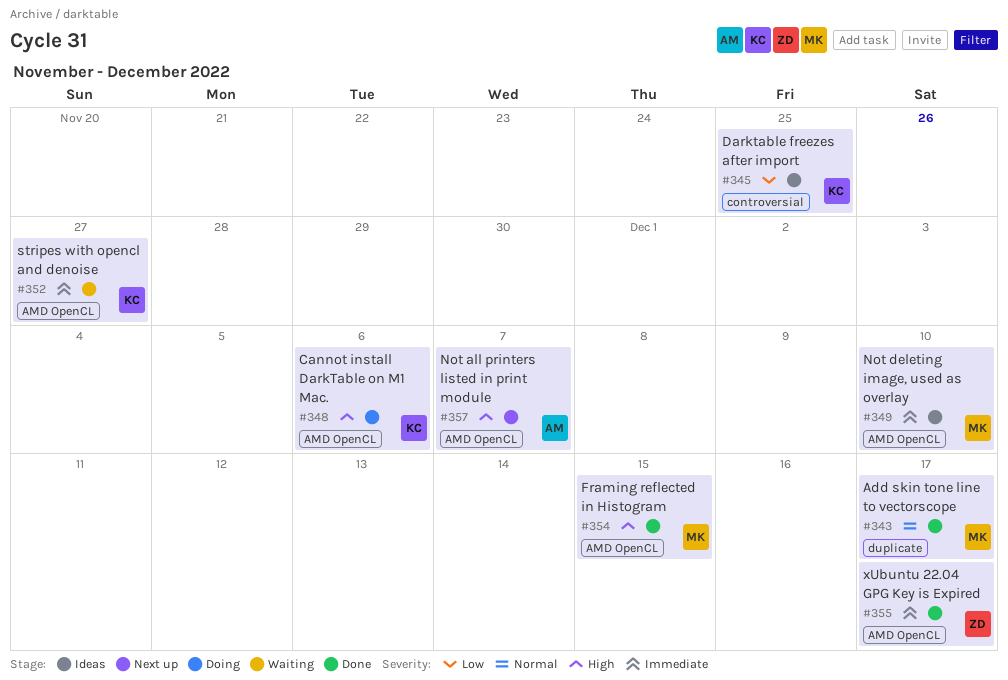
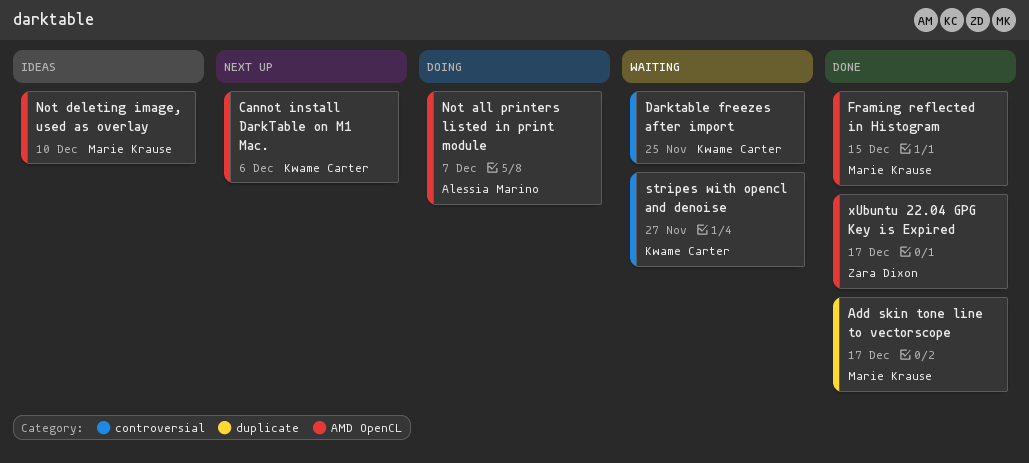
Cannot install DarkTable on M1 Mac., status: Doing -> Next up
Darktable freezes after import, status: Ideas -> Waiting
Not all printers listed in print module, status: Next up -> Doing
stripes with opencl and denoise, label: AMD OpenCL -> controversial

